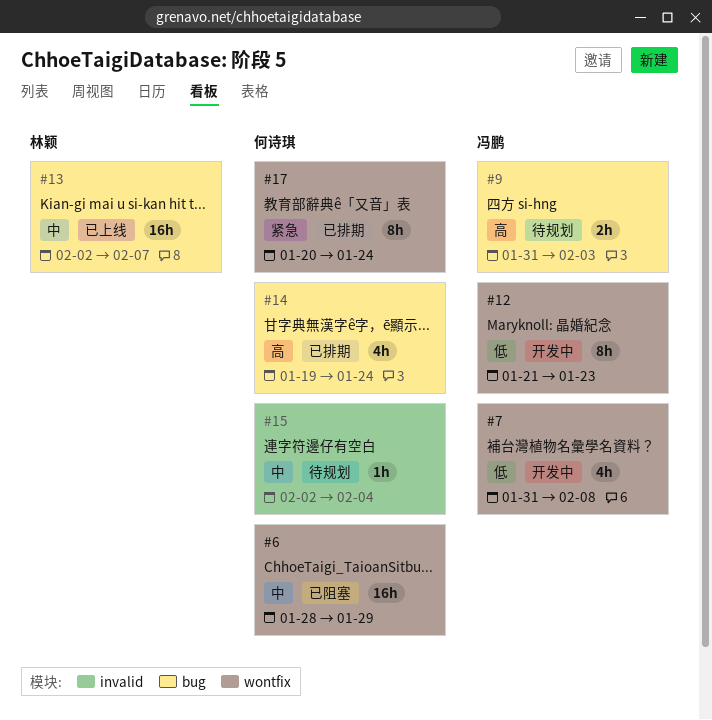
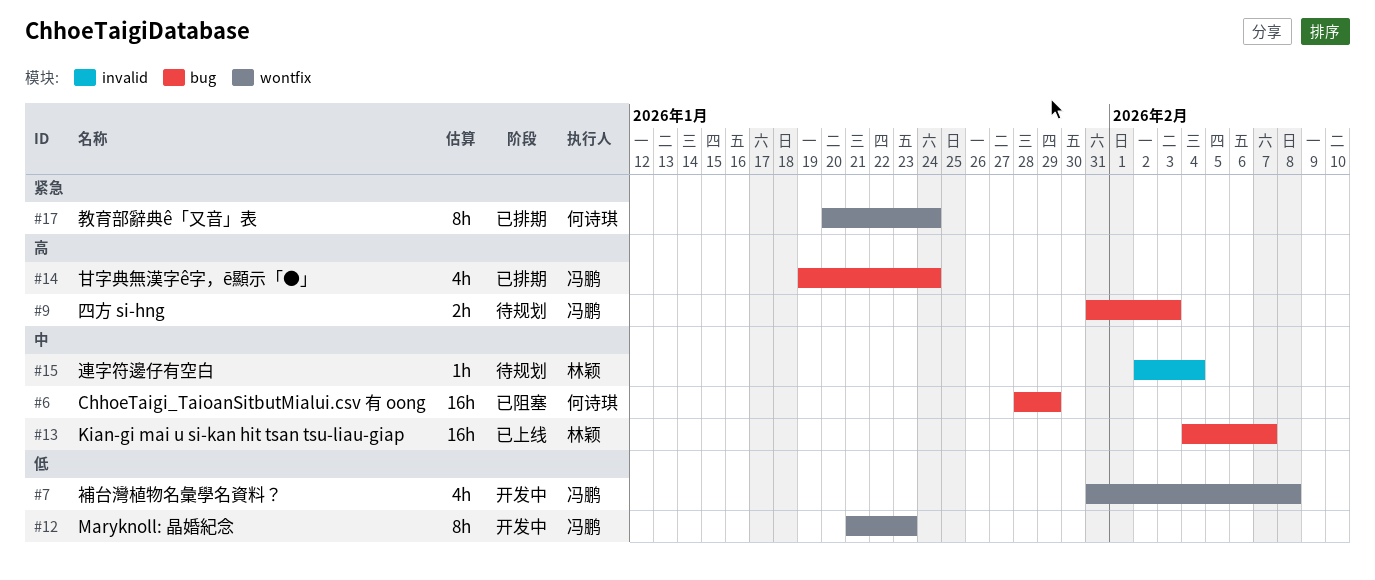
#6, label: wontfix -> bug
#13, start: Feb 2 -> Feb 4
#14, owner: 何诗琪 -> 冯鹏
#15, owner: 何诗琪 -> 林颖

